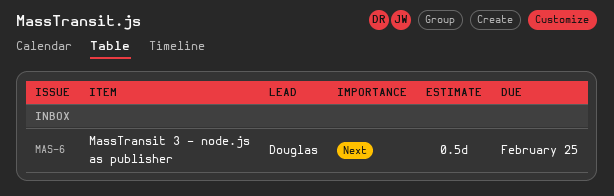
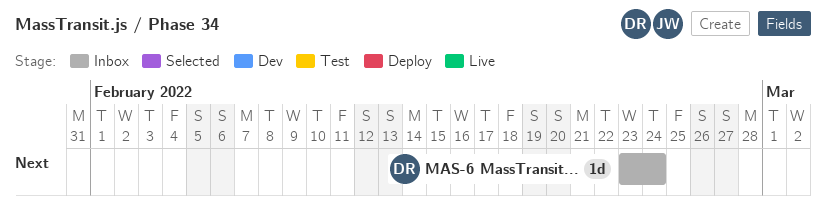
MAS-6, estimate: 0.5d -> 1d
MAS-6, due: Feb 25 -> Feb 24

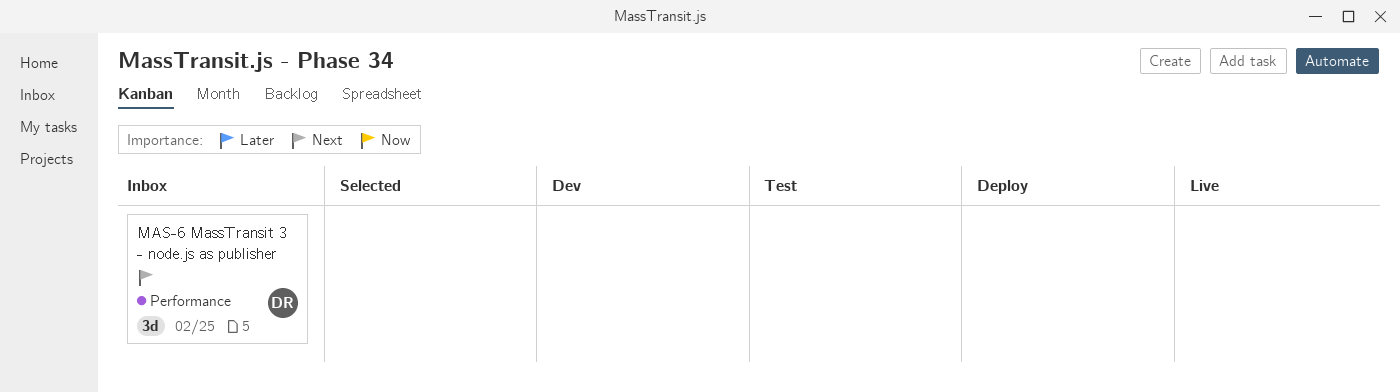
MAS-6, estimate: 1d -> 3d
MAS-6, due: Feb 24 -> Feb 25

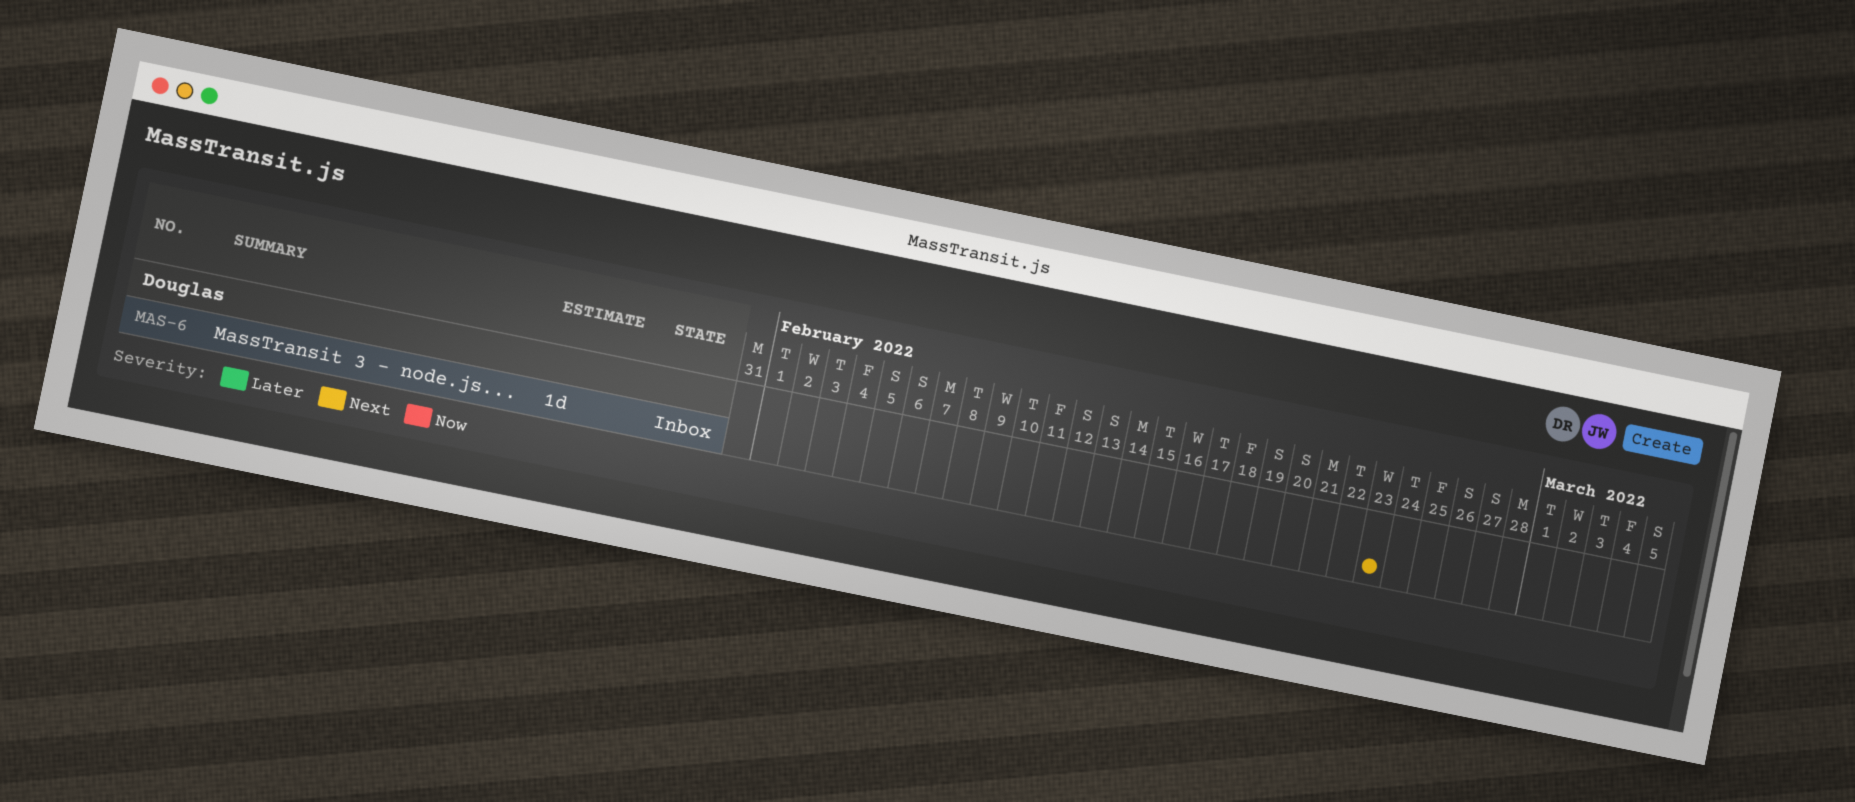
MAS-6, estimate: 3d -> 1d
MAS-6, due: Feb 25 -> Feb 23

